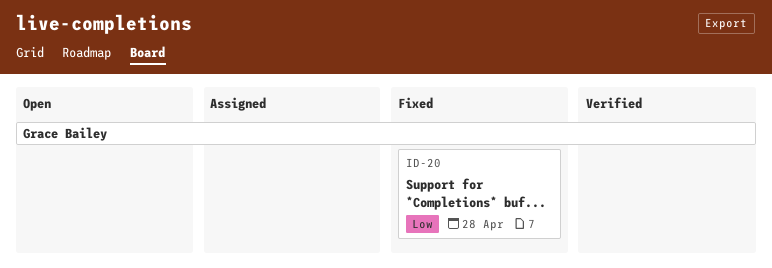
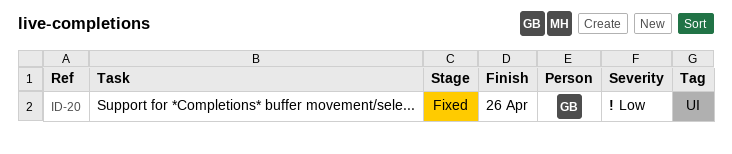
ID-20, due: Apr 28 -> Apr 26

